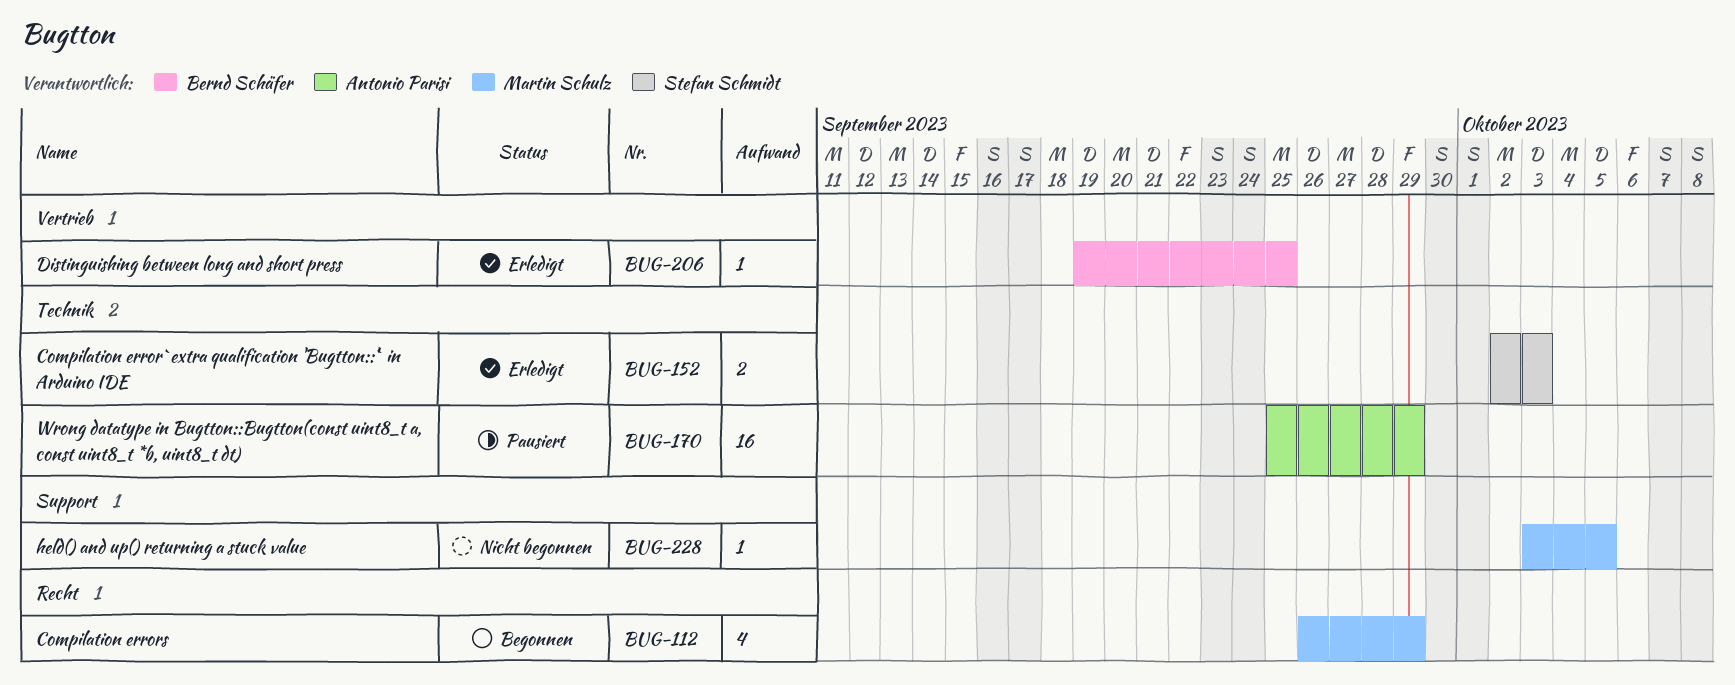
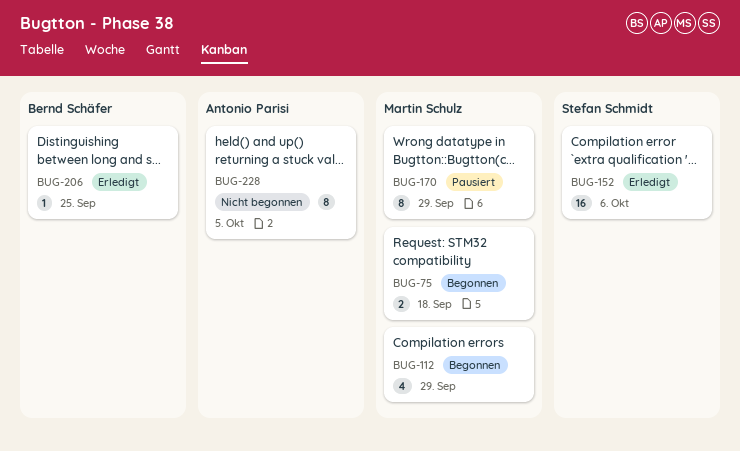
BUG-75: none -> present
BUG-152, estimate: 2 -> 16
BUG-152, due: Oct 3 -> Oct 6
BUG-170, owner: Antonio Parisi -> Martin Schulz
BUG-170, estimate: 16 -> 8
BUG-228, owner: Martin Schulz -> Antonio Parisi
BUG-228, estimate: 1 -> 8

